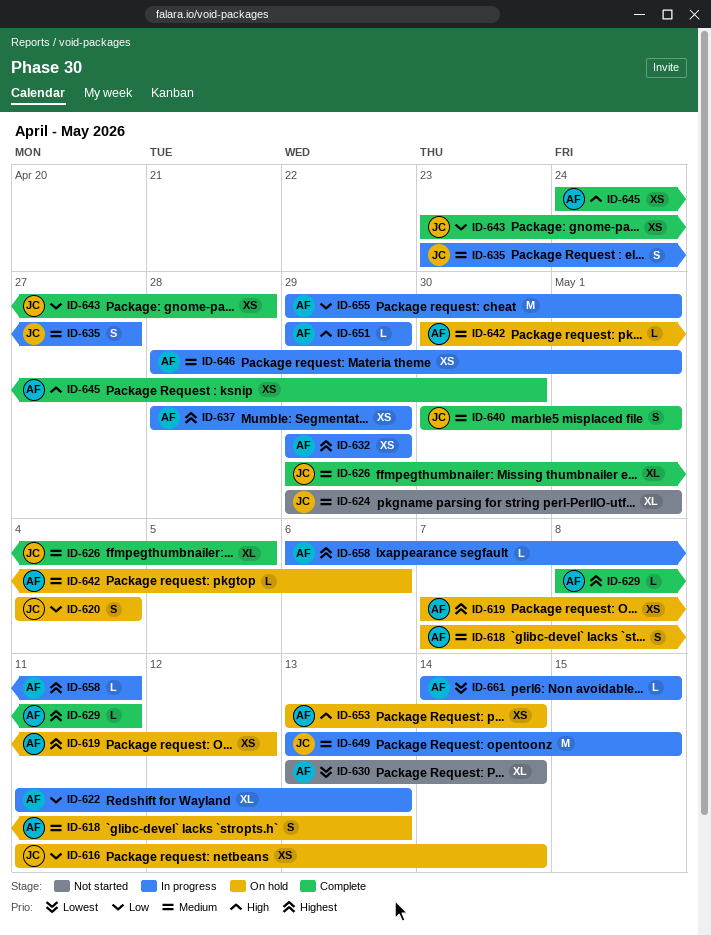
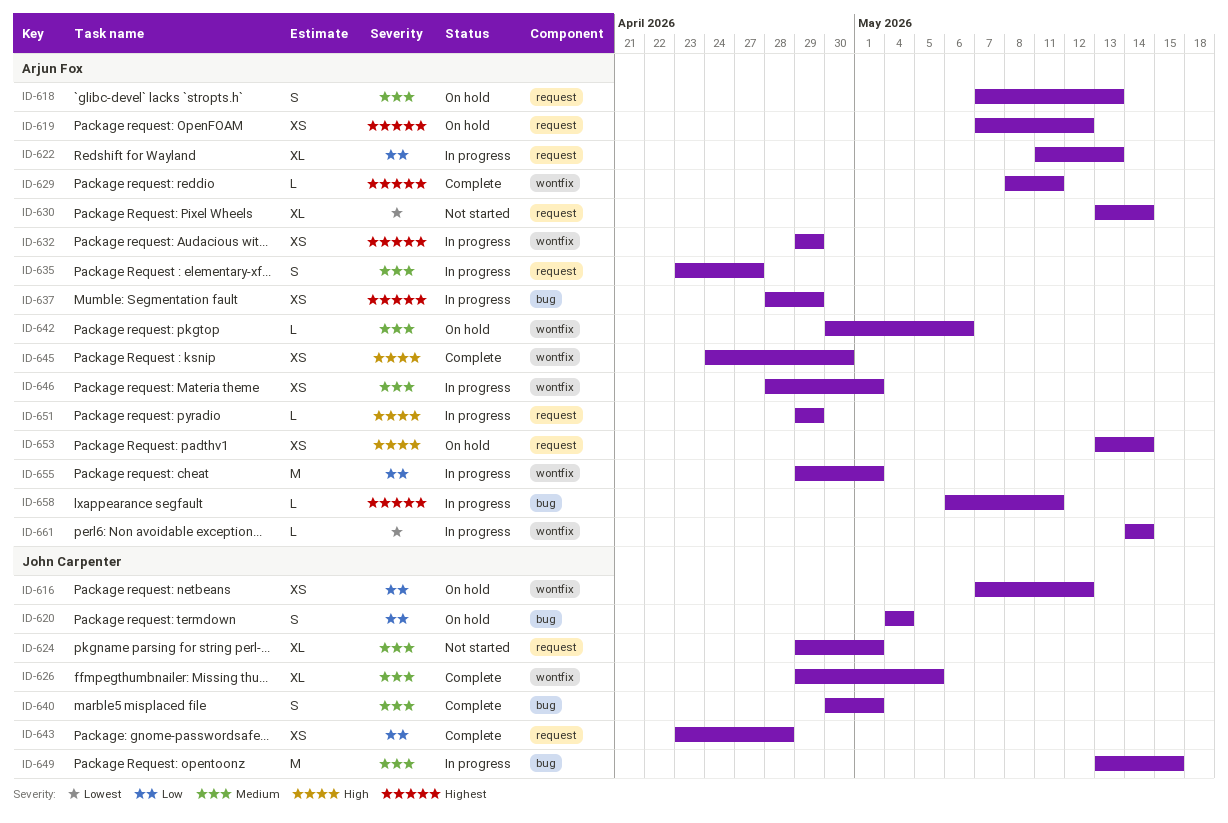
ID-616, start: May 11 -> May 7
ID-616, due: May 14 -> May 12
ID-635, owner: John Carpenter -> Arjun Fox
ID-661, due: May 15 -> May 14

